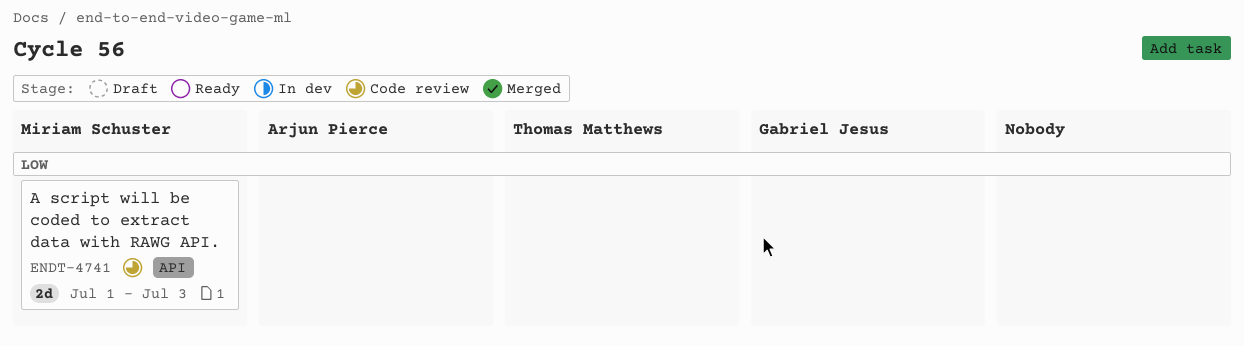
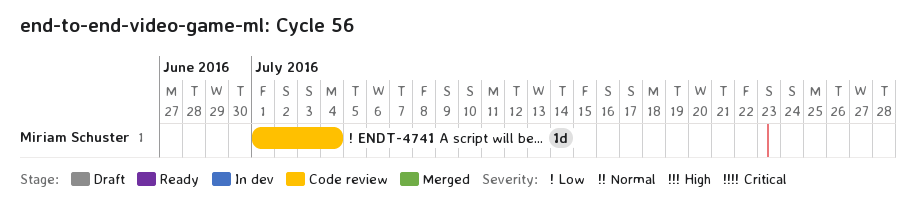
ENDT-4741, estimate: 2d -> 1d
ENDT-4741, due: Jul 3 -> Jul 4

